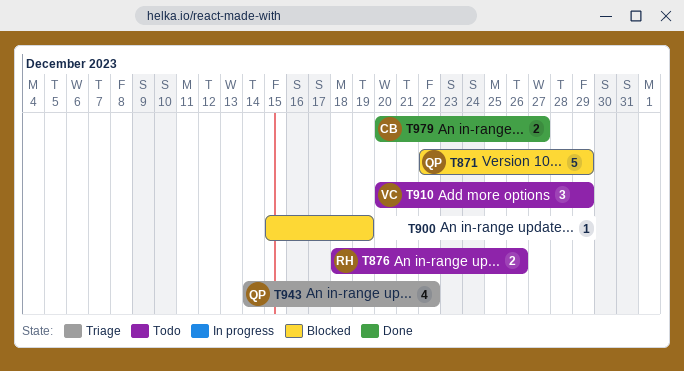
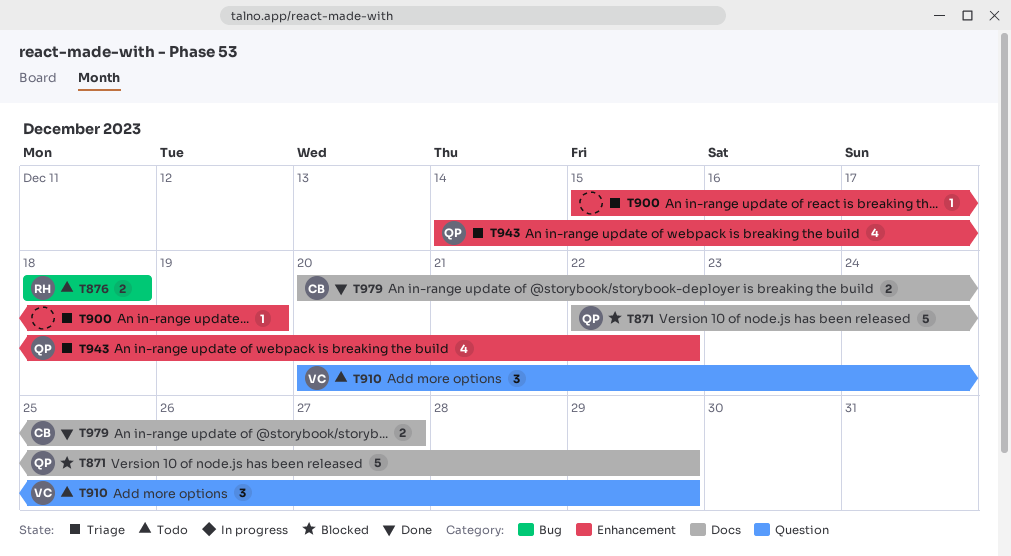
T876, due: Dec 26 -> Dec 18
T900, status: Blocked -> Triage

